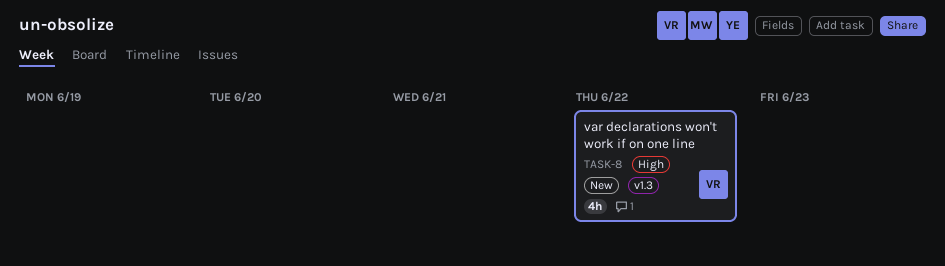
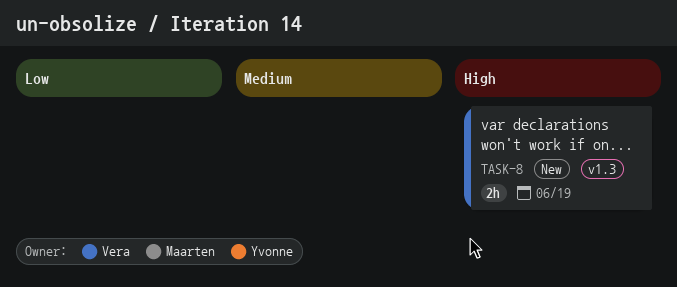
TASK-8, estimate: 4h -> 2h
TASK-8, due: Jun 22 -> Jun 19

